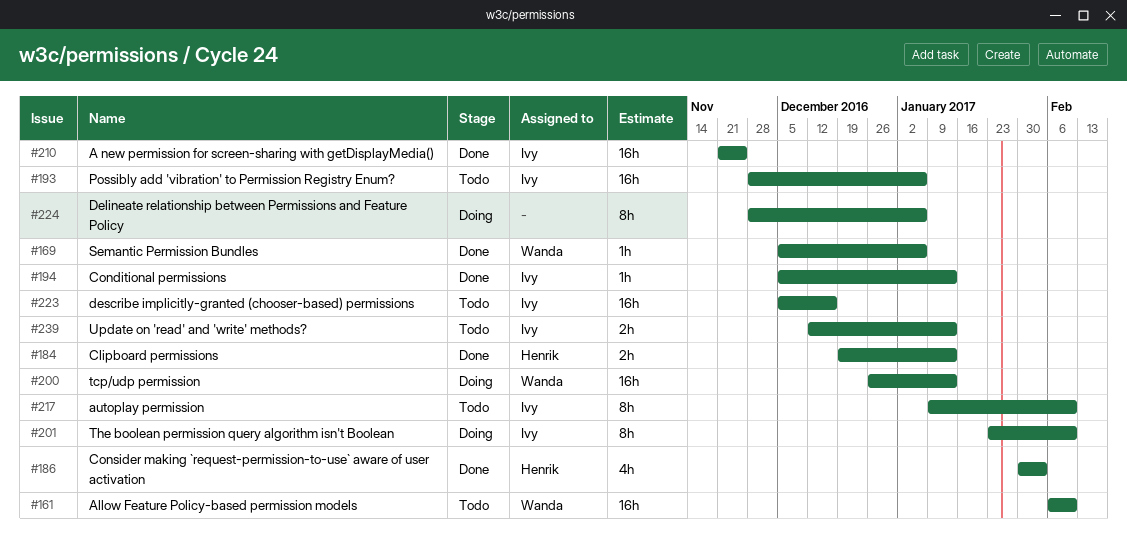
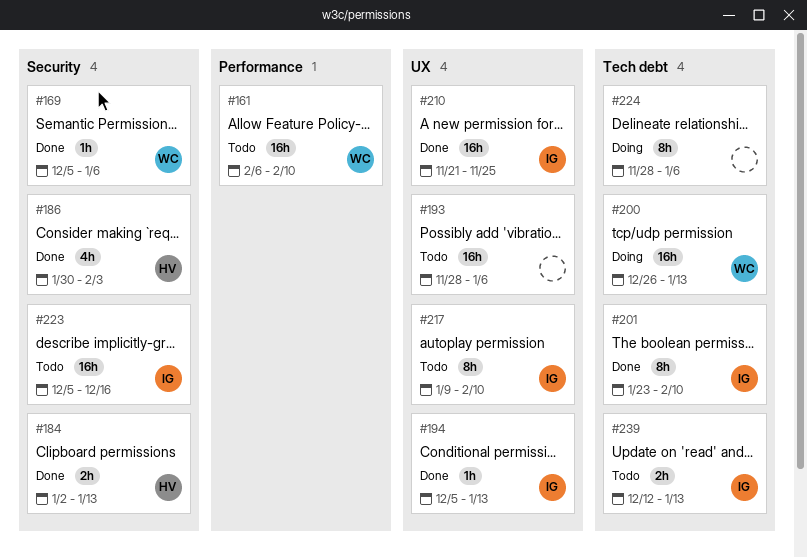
#184, start: Dec 19 -> Jan 2
#193, owner: Ivy -> none
#201, status: Doing -> Done

